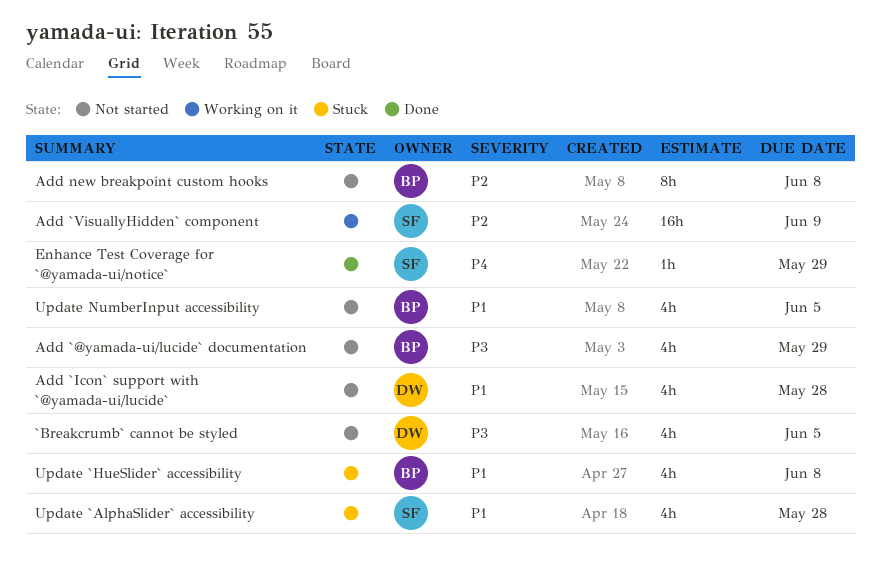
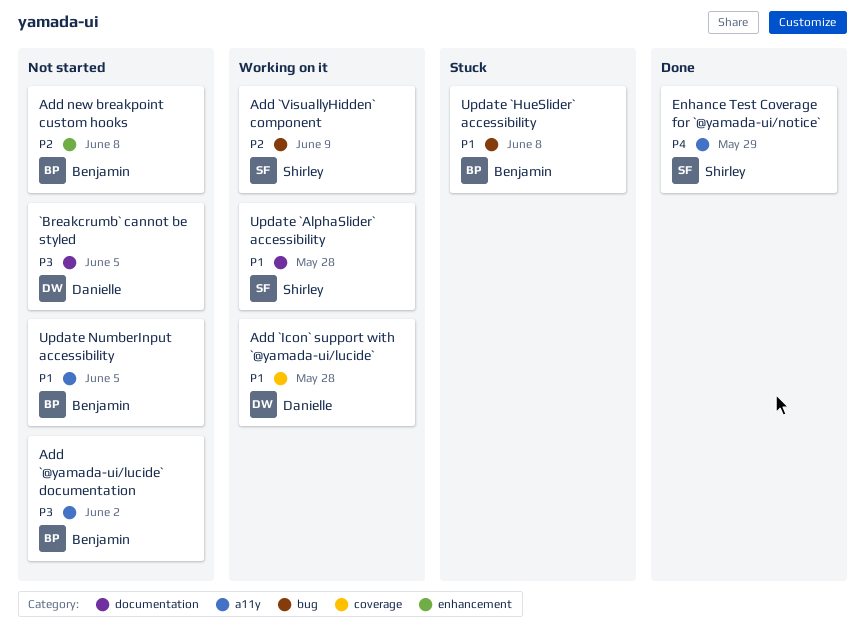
Add `@yamada-ui/lucide` documentation, due: May 29 -> Jun 2
Add `Icon` support with `@yamada-ui/lucide`, status: Not started -> Working on it
Update `AlphaSlider` accessibility, status: Stuck -> Working on it

